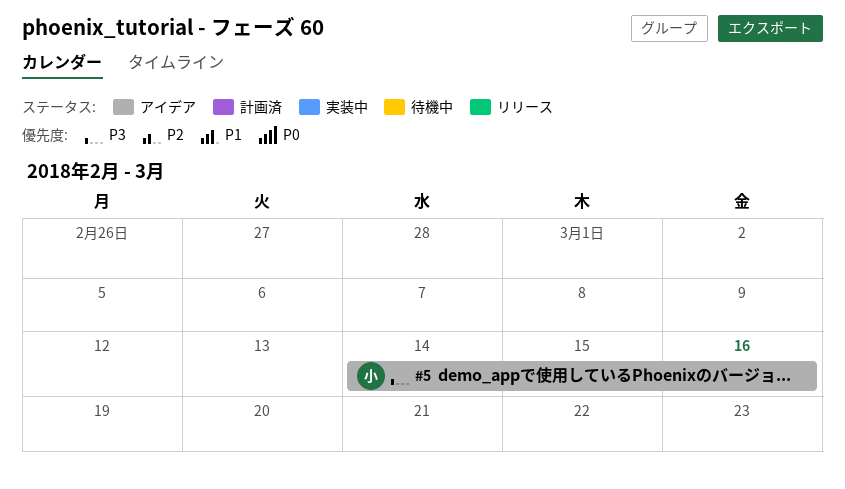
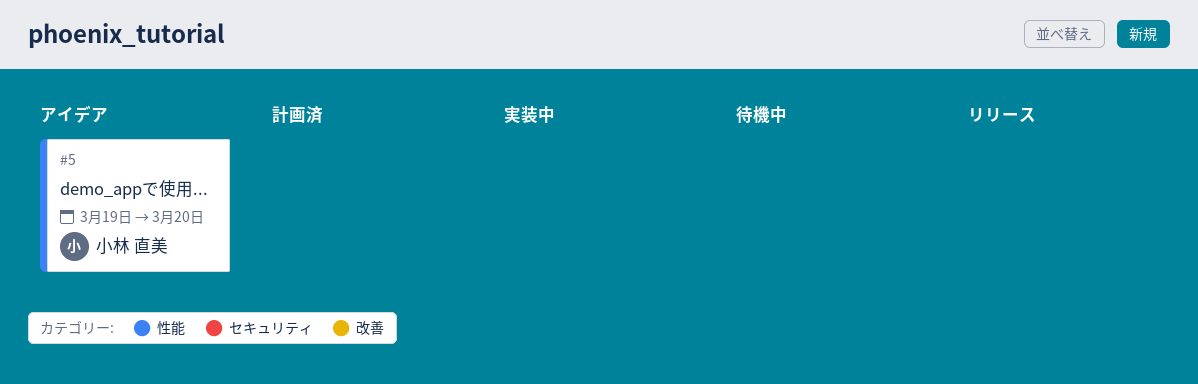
#5, start: Mar 14 -> Mar 19
#5, due: Mar 16 -> Mar 20

